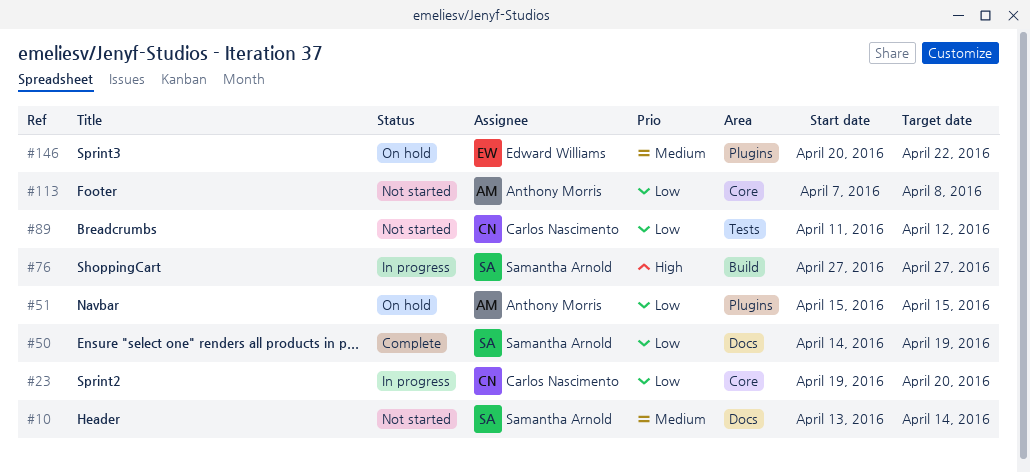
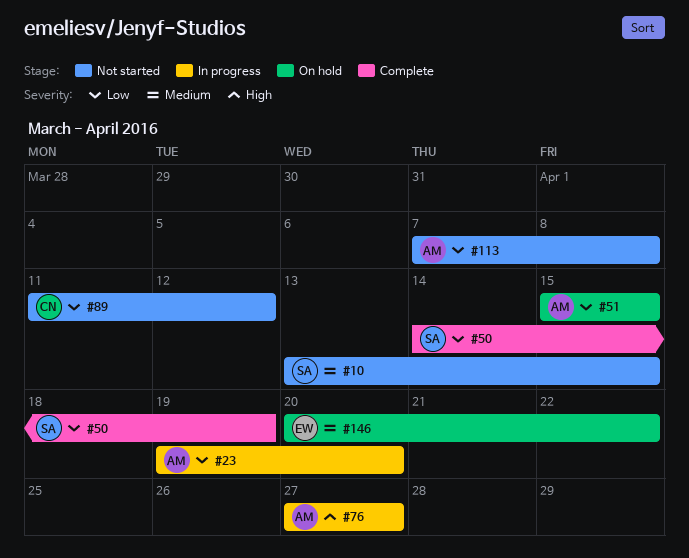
#10, due: Apr 14 -> Apr 15
#23, owner: Carlos Nascimento -> Anthony Morris
#76, owner: Samantha Arnold -> Anthony Morris

